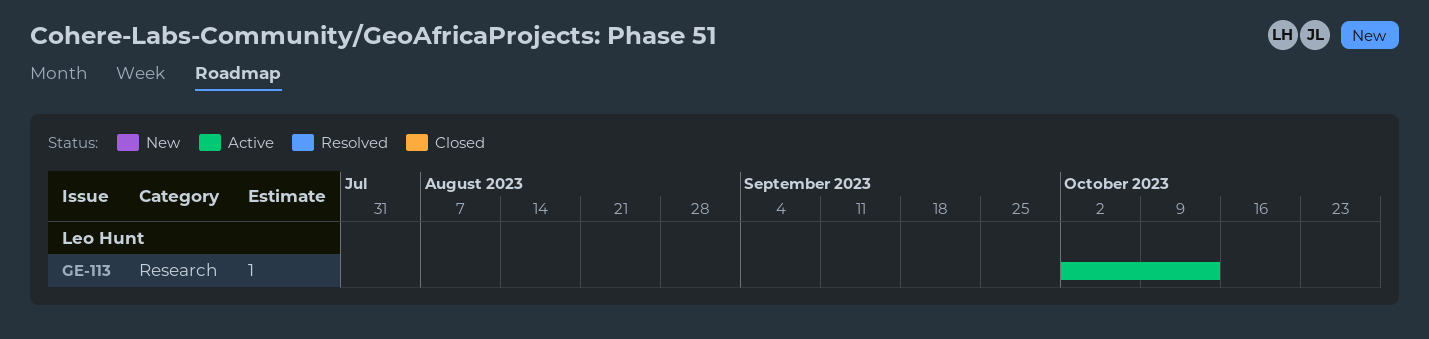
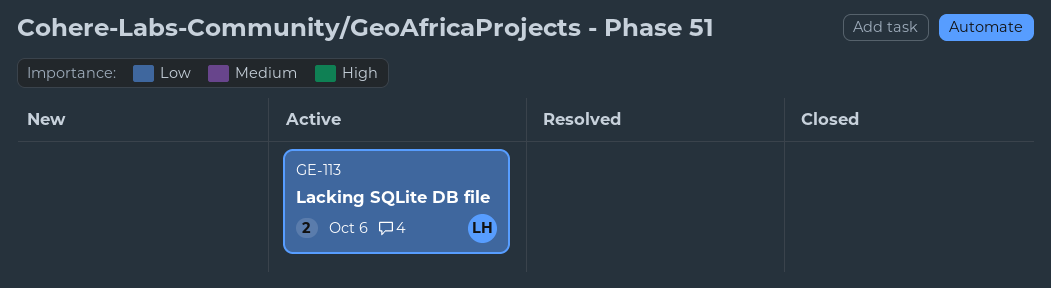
GE-113, estimate: 1 -> 2
GE-113, due: Oct 13 -> Oct 6

